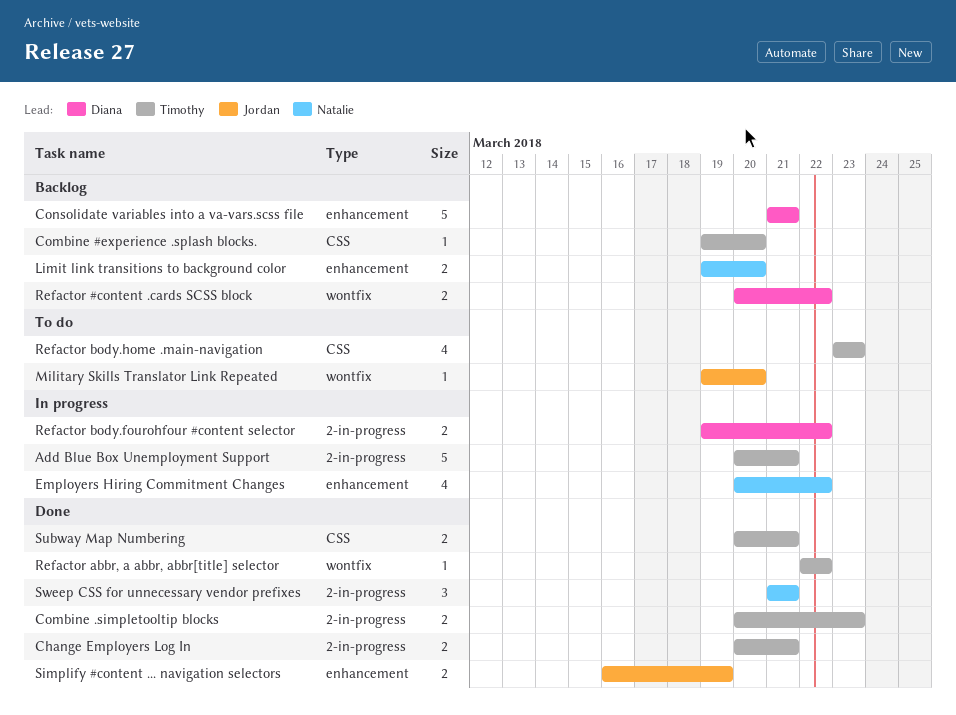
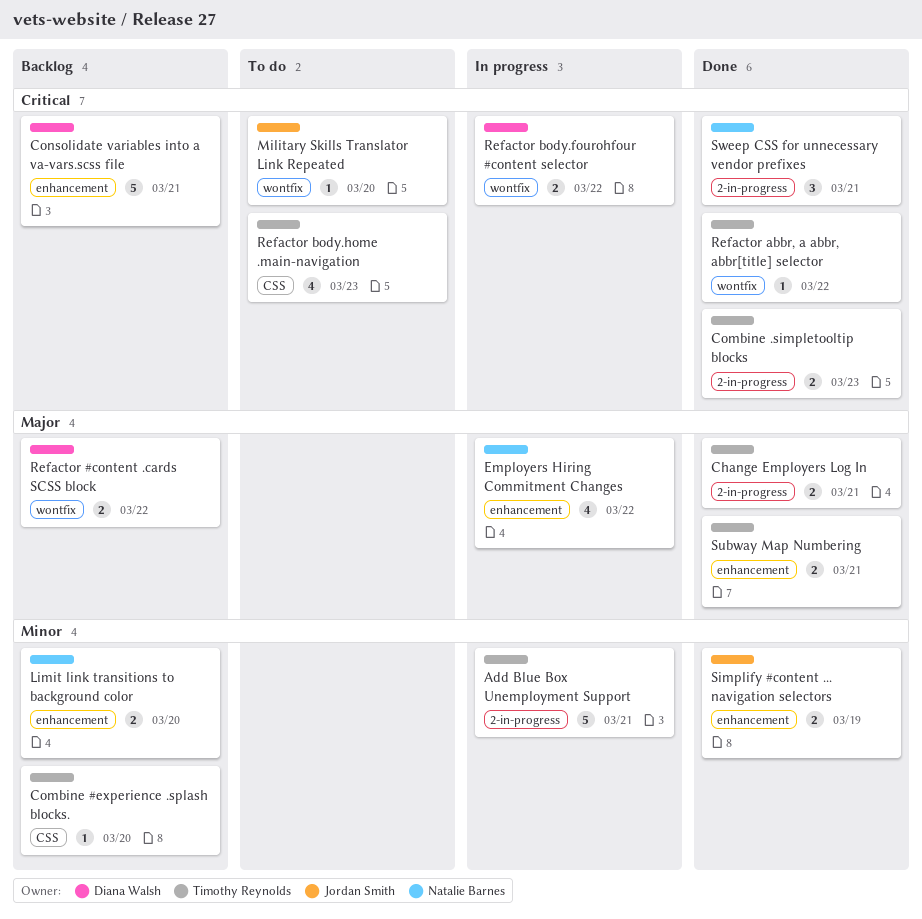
Refactor body.fourohfour #content selector, label: 2-in-progress -> wontfix
Subway Map Numbering, label: CSS -> enhancement

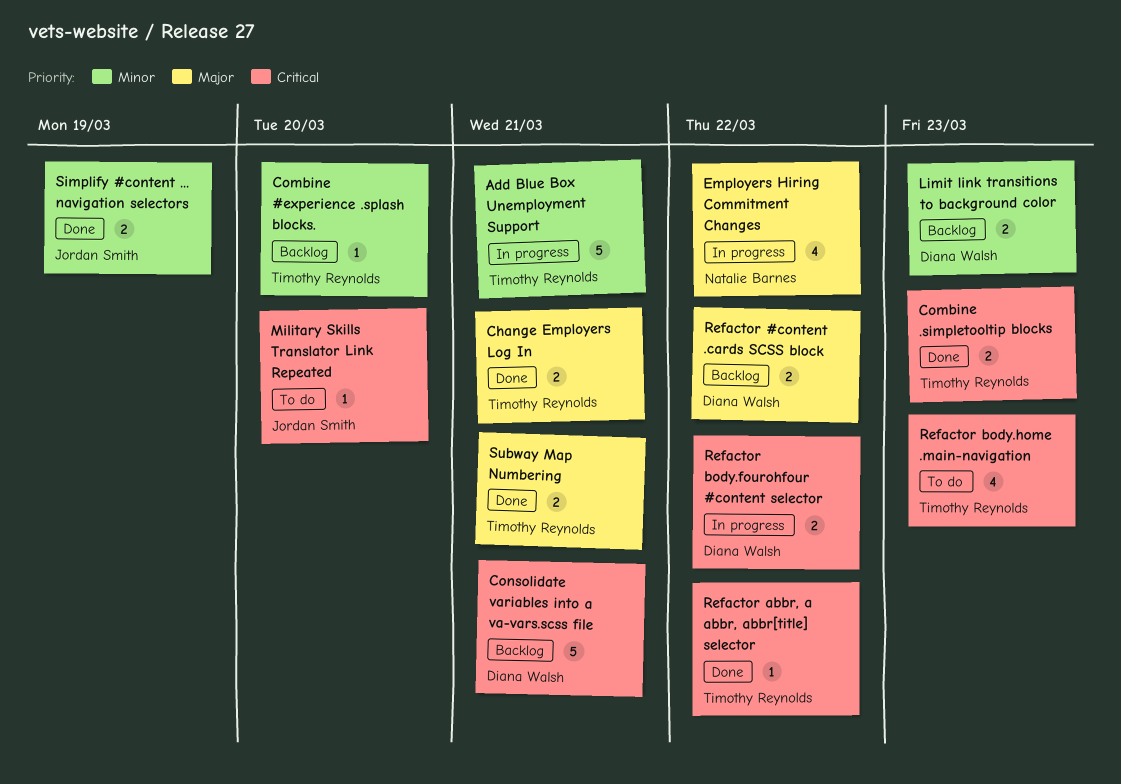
Limit link transitions to background color, owner: Natalie Barnes -> Diana Walsh
Limit link transitions to background color, due: Mar 20 -> Mar 23
Sweep CSS for unnecessary vendor prefixes: present -> none

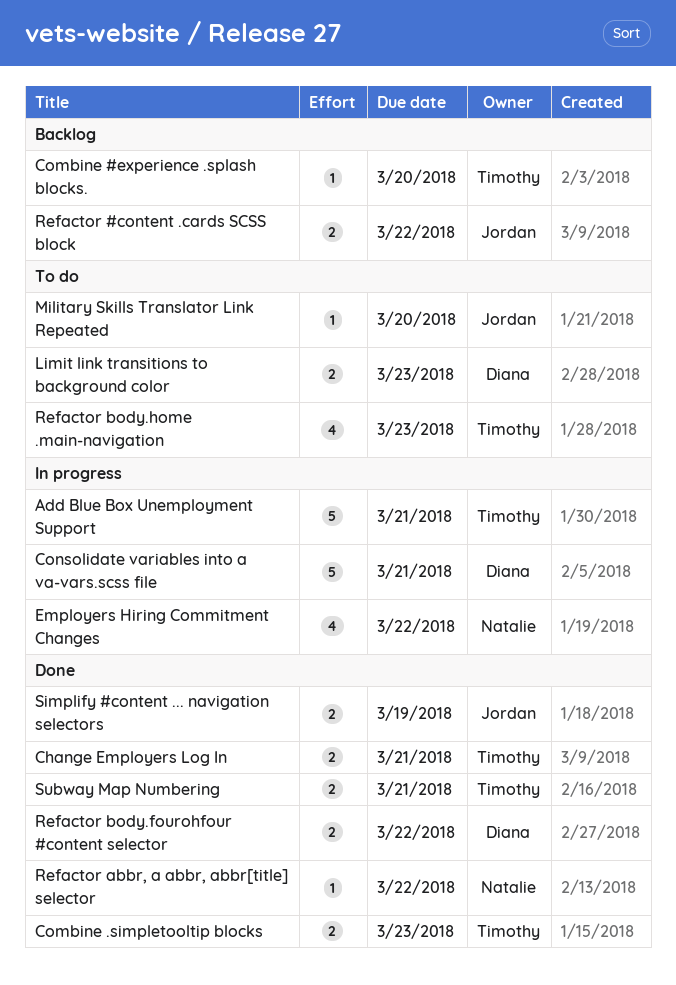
Consolidate variables into a va-vars.scss file, status: Backlog -> In progress
Limit link transitions to background color, status: Backlog -> To do
Refactor #content .cards SCSS block, owner: Diana Walsh -> Jordan Smith
Refactor abbr, a abbr, abbr[title] selector, owner: Timothy Reynolds -> Natalie Barnes
Refactor body.fourohfour #content selector, status: In progress -> Done

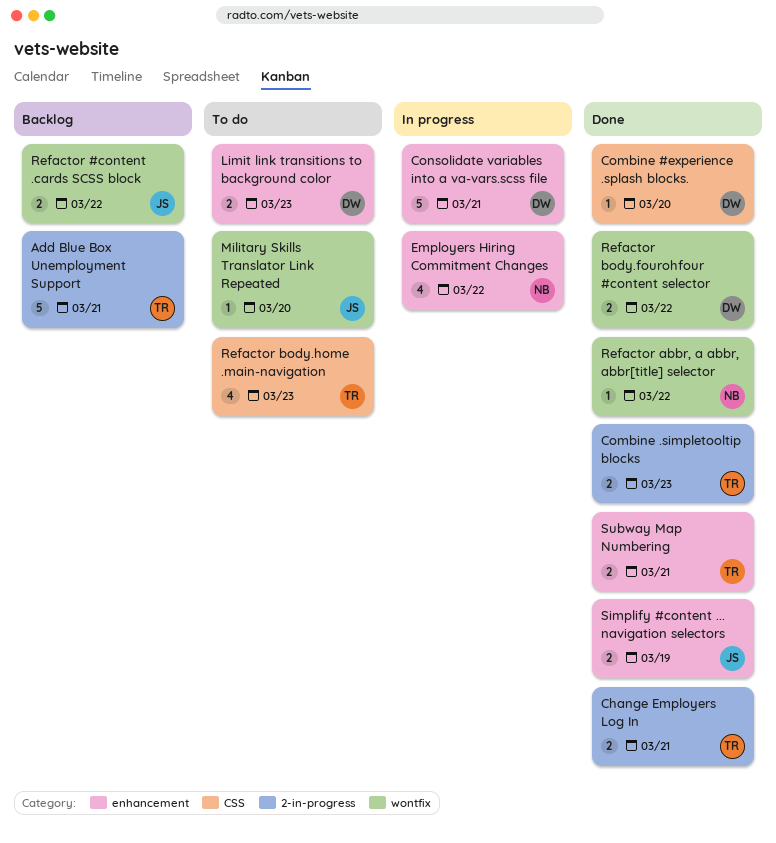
Add Blue Box Unemployment Support, status: In progress -> Backlog
Combine #experience .splash blocks., status: Backlog -> Done
Combine #experience .splash blocks., owner: Timothy -> Diana

